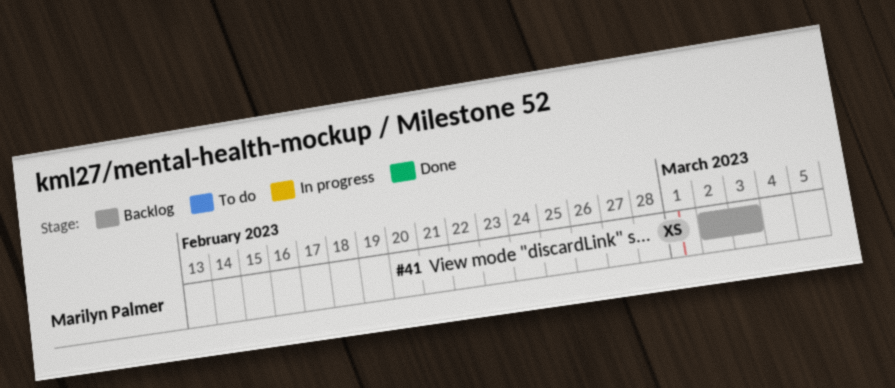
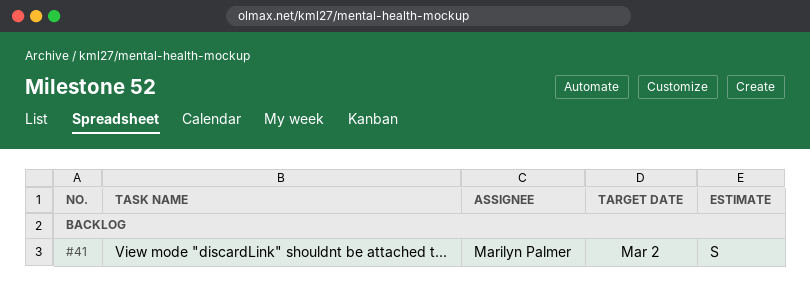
#41, estimate: XS -> S
#41, due: Mar 3 -> Mar 2

